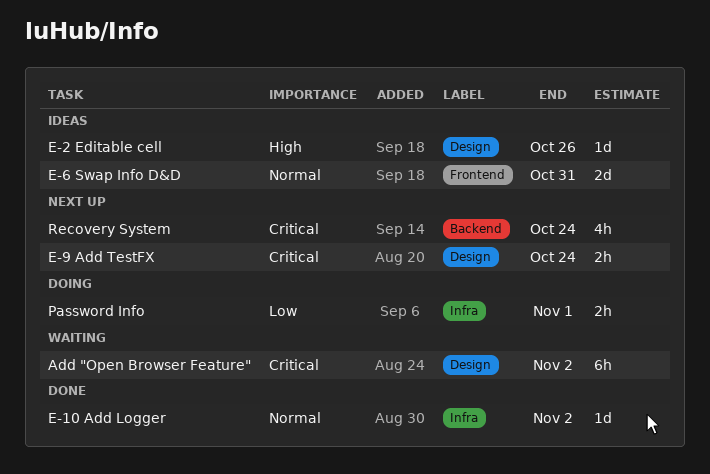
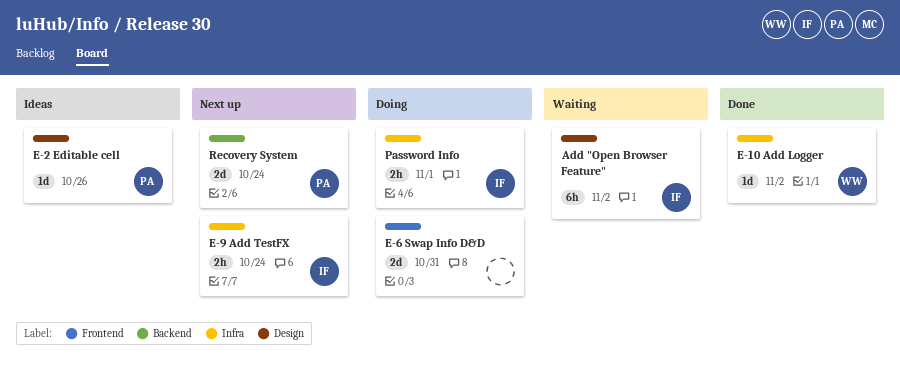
E-6 Swap Info D&D, status: Ideas -> Doing
E-9 Add TestFX, label: Design -> Infra
Recovery System, estimate: 4h -> 2d

